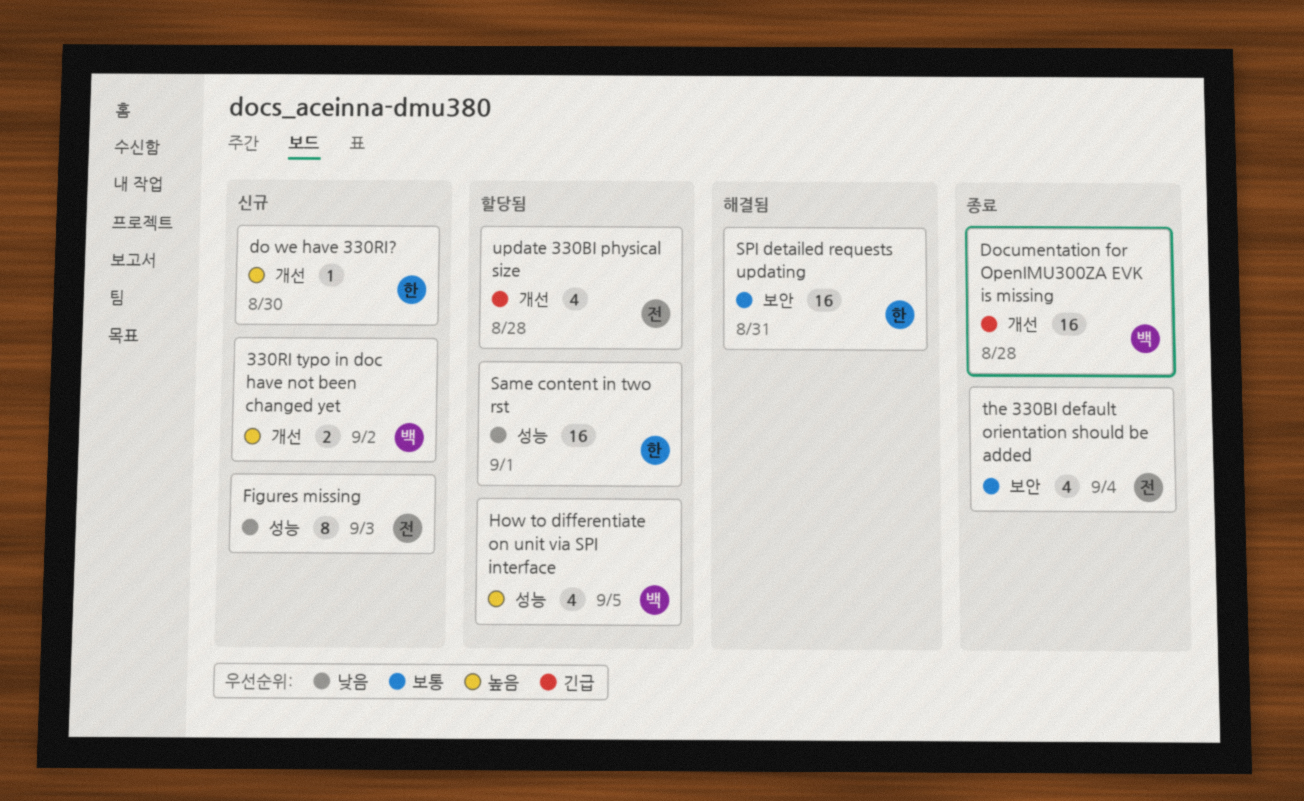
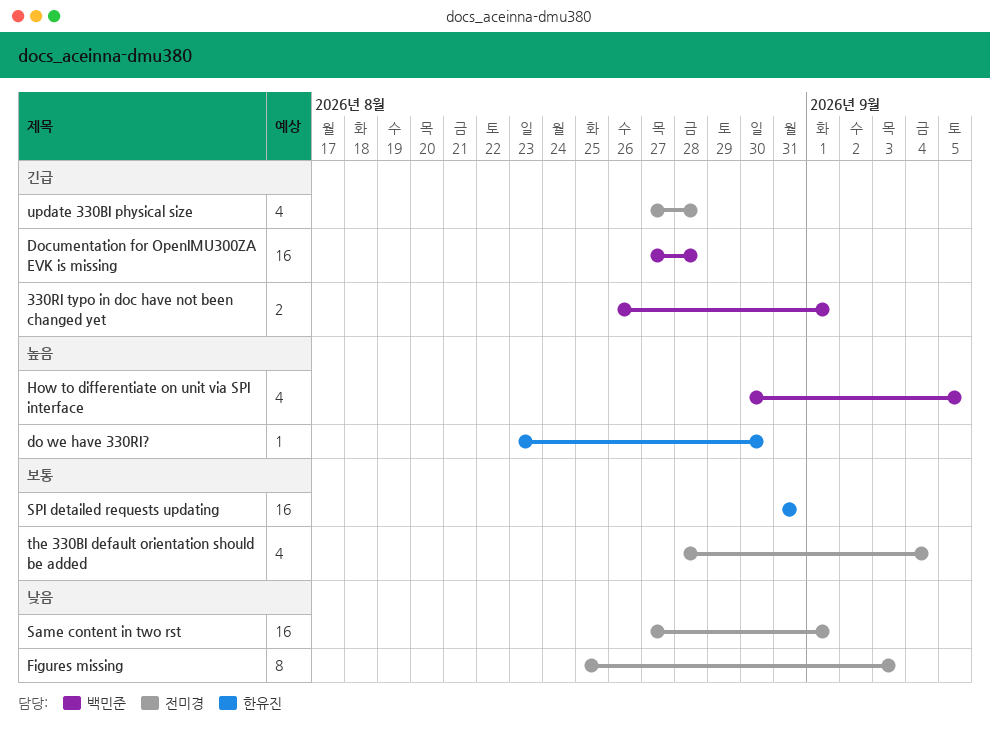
330RI typo in doc have not been changed yet, priority: 높음 -> 긴급
330RI typo in doc have not been changed yet, due: Sep 2 -> Sep 1
Same content in two rst, owner: 한유진 -> 전미경

